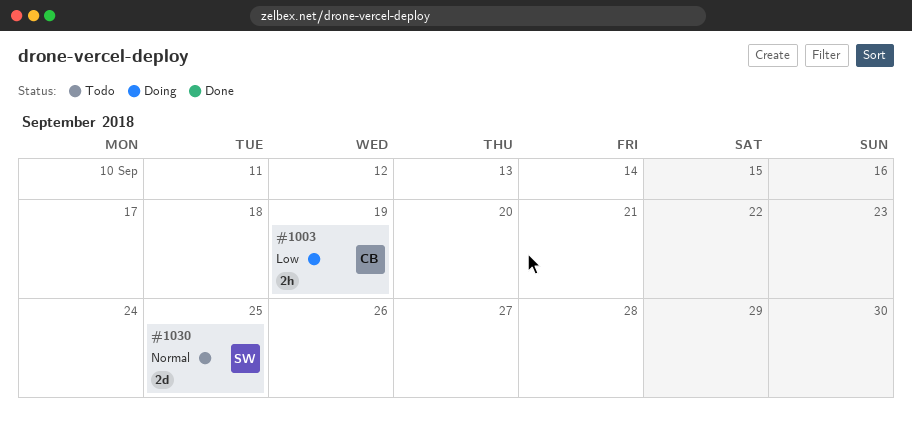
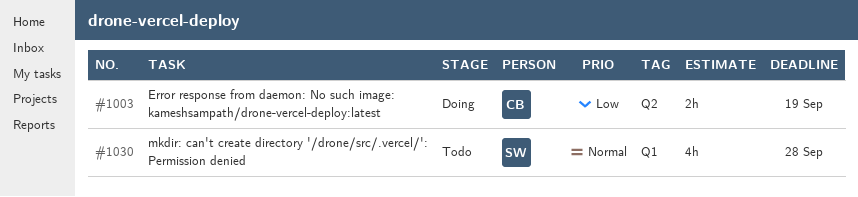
#1030, estimate: 2d -> 4h
#1030, due: Sep 25 -> Sep 28

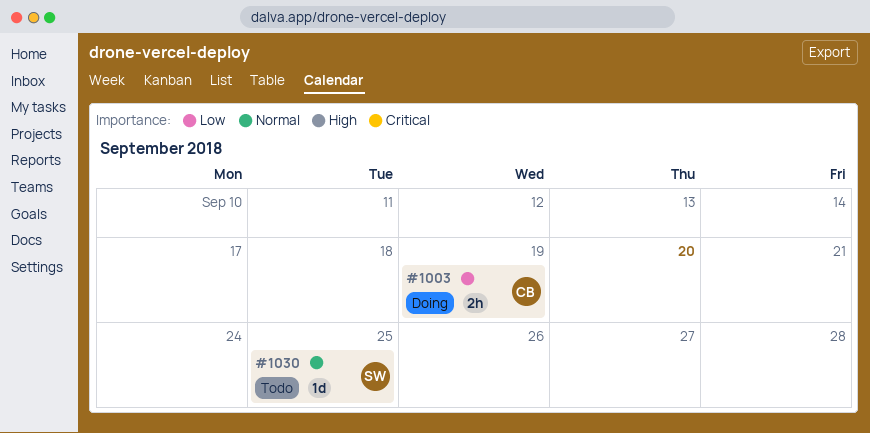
#1030, estimate: 4h -> 1d
#1030, due: Sep 28 -> Sep 25

